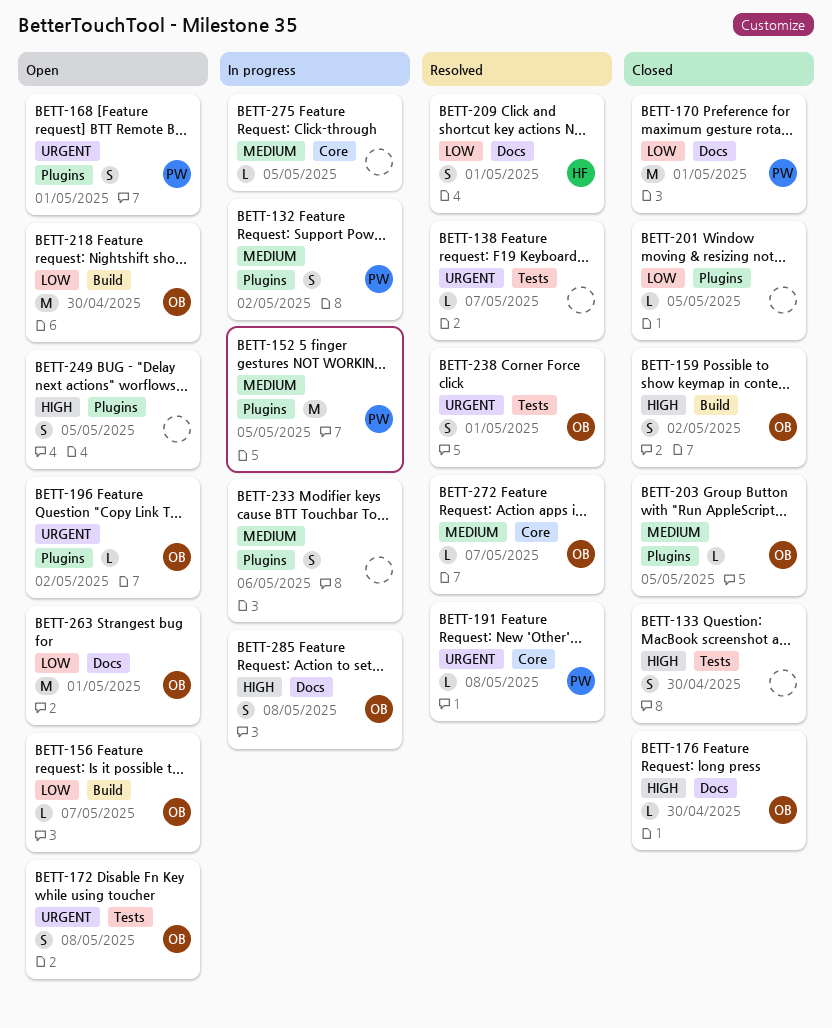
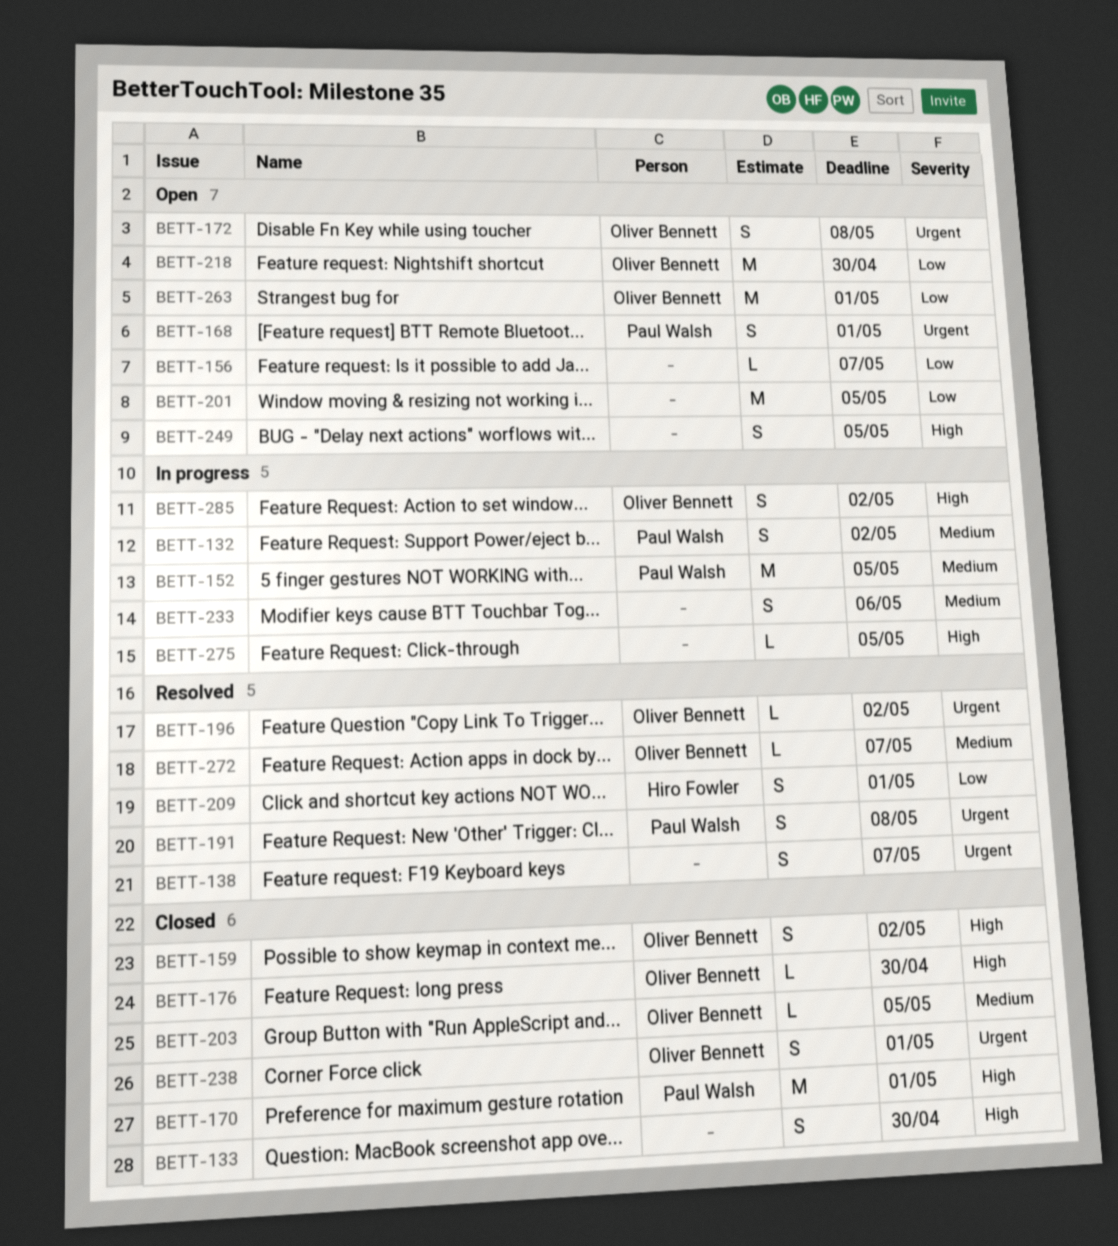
BETT-138, estimate: L -> S
BETT-156, owner: Oliver Bennett -> none
BETT-170, priority: Low -> High
BETT-191, estimate: L -> S
BETT-196, status: Open -> Resolved
BETT-201, status: Closed -> Open
BETT-201, estimate: L -> M
BETT-238, status: Resolved -> Closed
BETT-275, priority: Medium -> High
BETT-285, due: May 8 -> May 2

